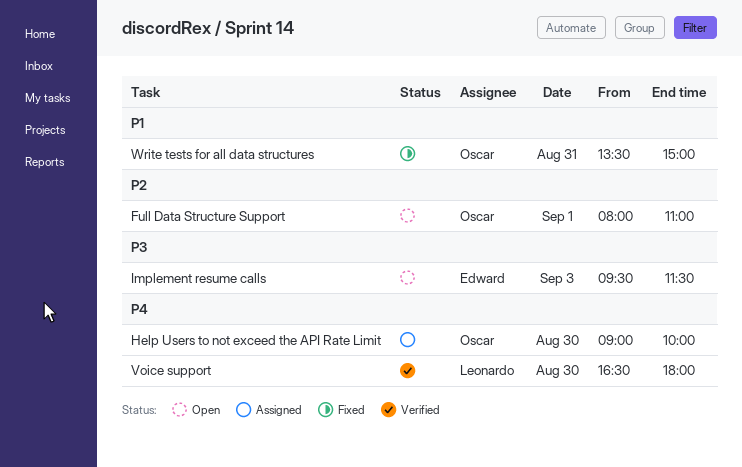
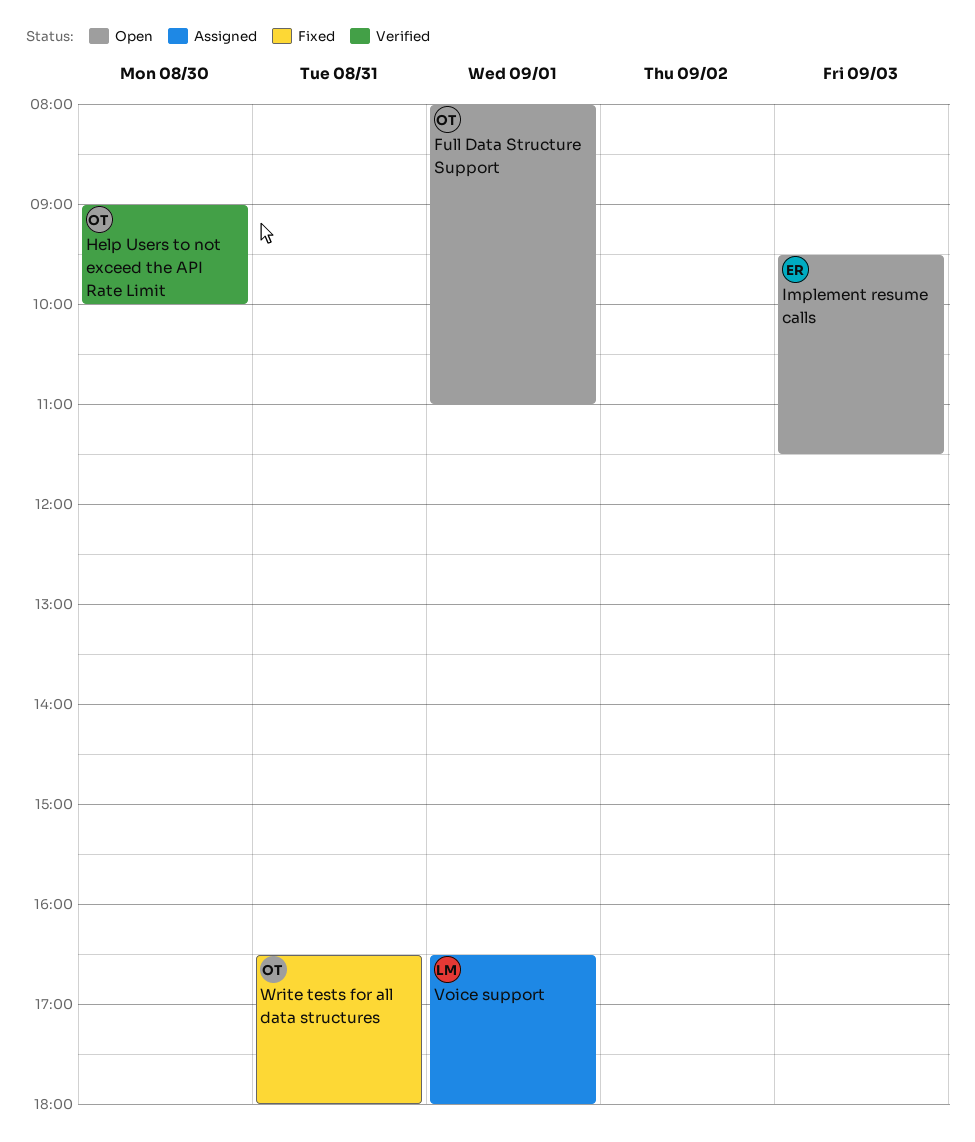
Help Users to not exceed the API Rate Limit, status: Assigned -> Verified
Voice support, status: Verified -> Assigned
Voice support, day: Aug 30 -> Sep 1
Write tests for all data structures, begins: 13:30 -> 16:30
Write tests for all data structures, ends: 15:00 -> 18:00

